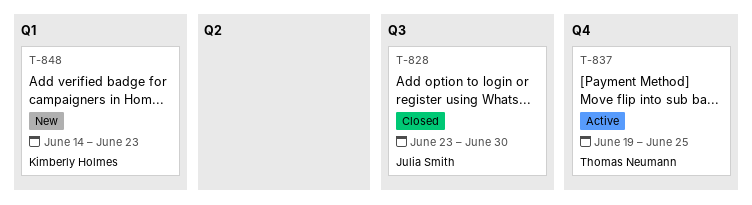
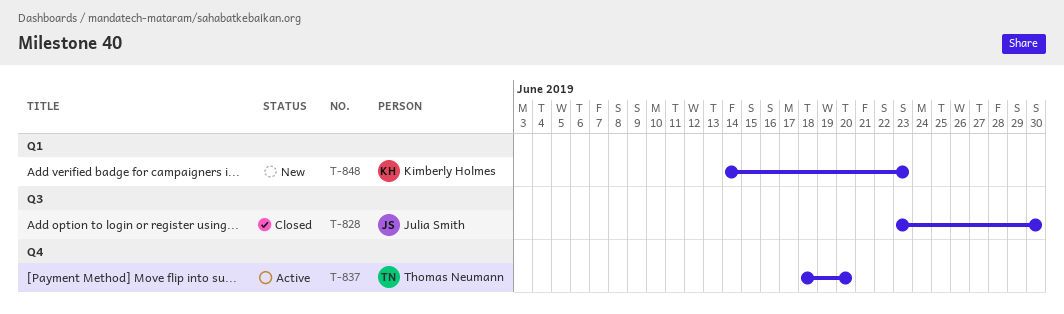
T-837, start: Jun 19 -> Jun 18
T-837, due: Jun 25 -> Jun 20

